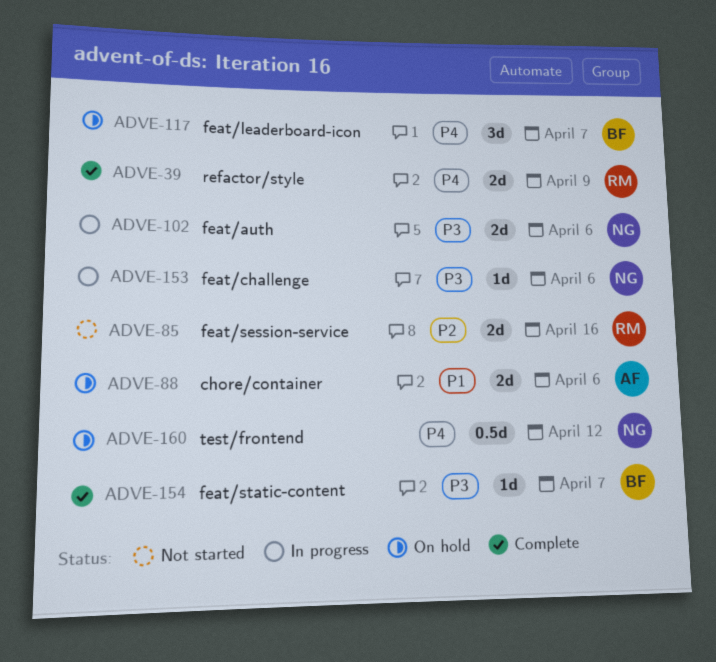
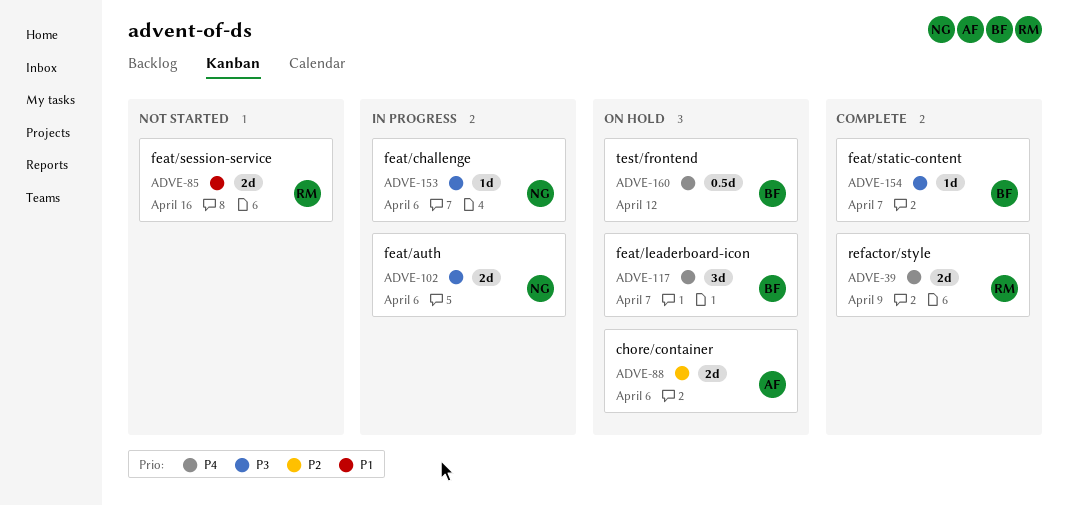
ADVE-85, priority: P2 -> P1
ADVE-88, priority: P1 -> P2
ADVE-160, owner: NG -> BF

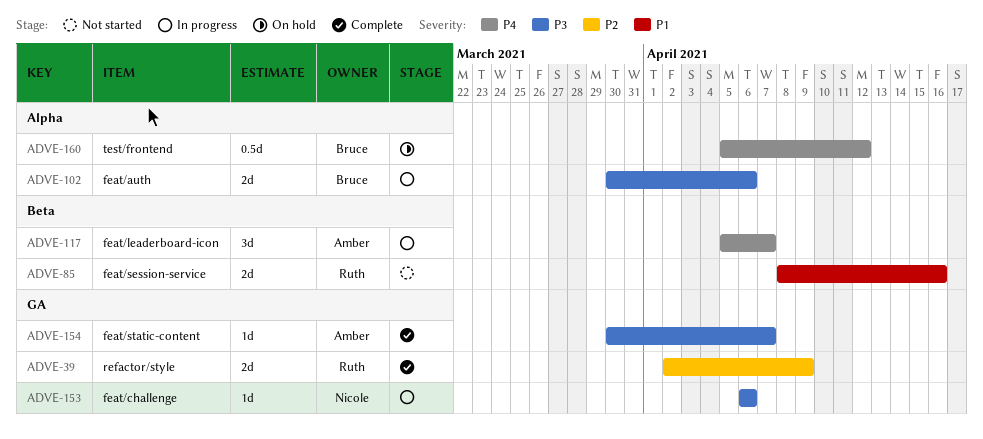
ADVE-39, priority: P4 -> P2
ADVE-88: present -> none
ADVE-102, owner: Nicole -> Bruce
ADVE-117, status: On hold -> In progress
ADVE-117, owner: Bruce -> Amber
ADVE-154, owner: Bruce -> Amber

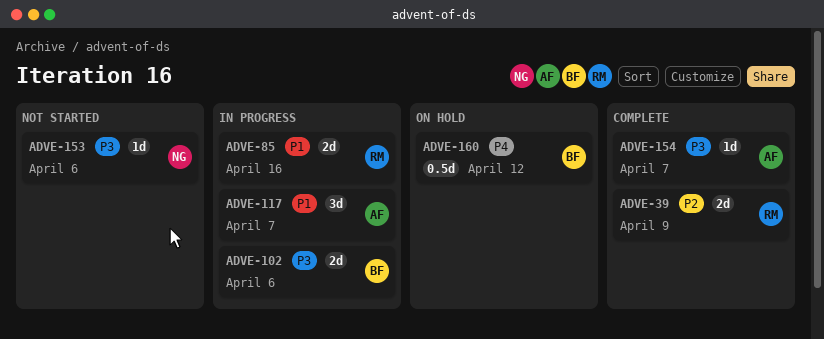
ADVE-85, status: Not started -> In progress
ADVE-117, priority: P4 -> P1
ADVE-153, status: In progress -> Not started

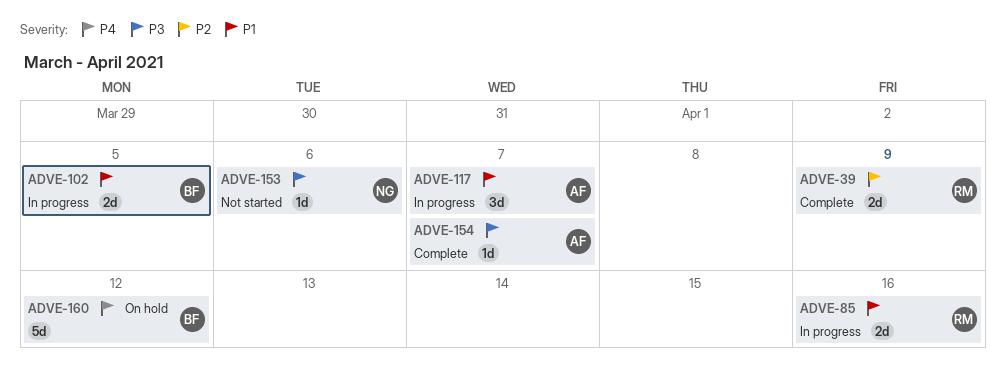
ADVE-102, priority: P3 -> P1
ADVE-102, due: Apr 6 -> Apr 5
ADVE-160, estimate: 0.5d -> 5d

